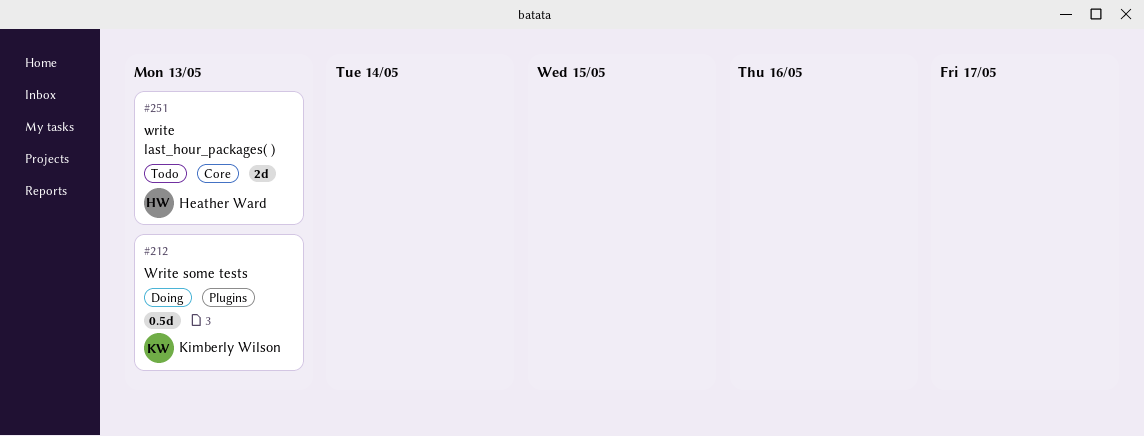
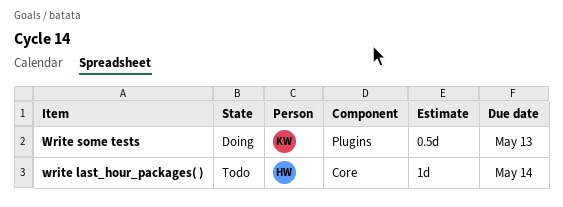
write last_hour_packages( ), estimate: 2d -> 1d
write last_hour_packages( ), due: May 13 -> May 14

